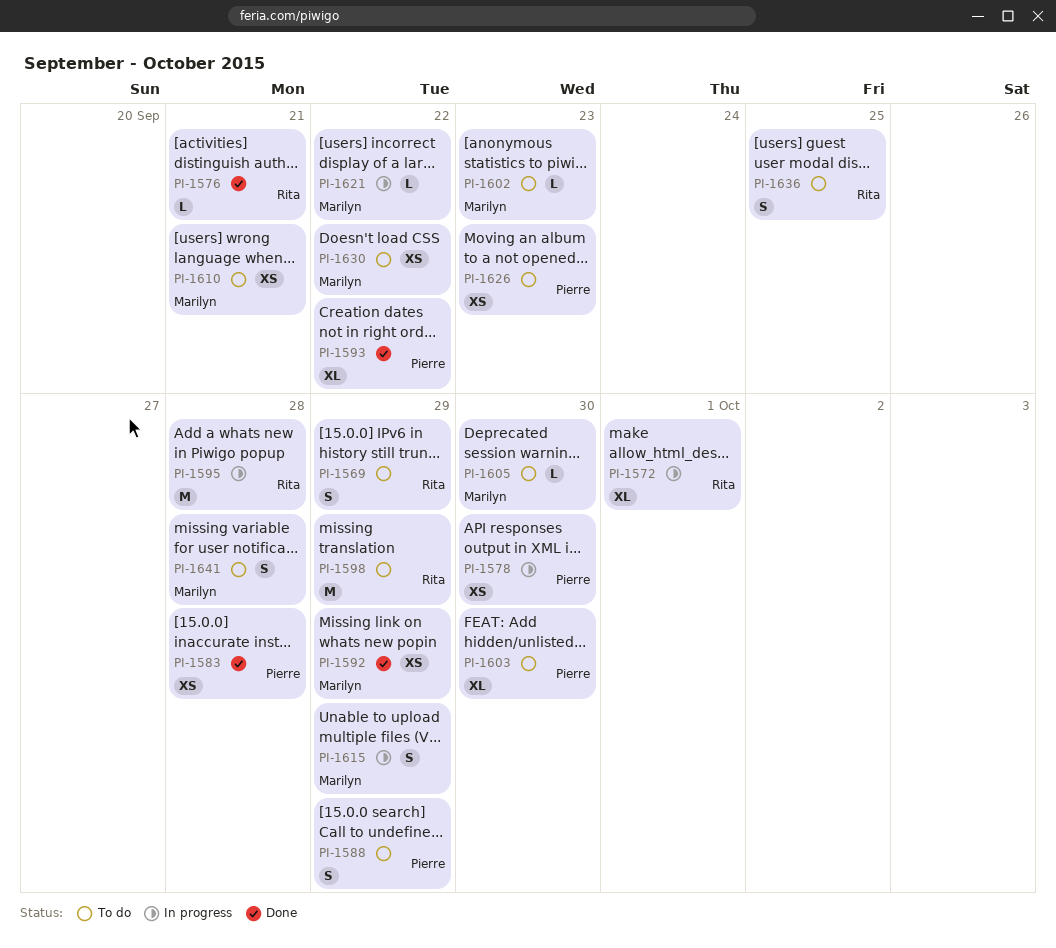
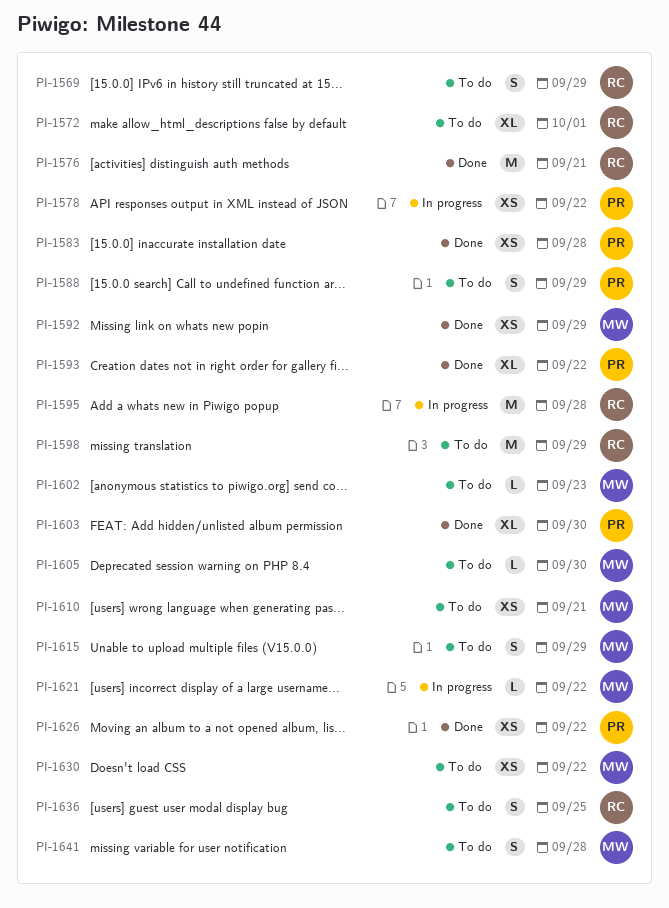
PI-1572, status: In progress -> To do
PI-1576, estimate: L -> M
PI-1578, due: Sep 30 -> Sep 22
PI-1603, status: To do -> Done
PI-1615, status: In progress -> To do
PI-1626, status: To do -> Done
PI-1626, due: Sep 23 -> Sep 22

